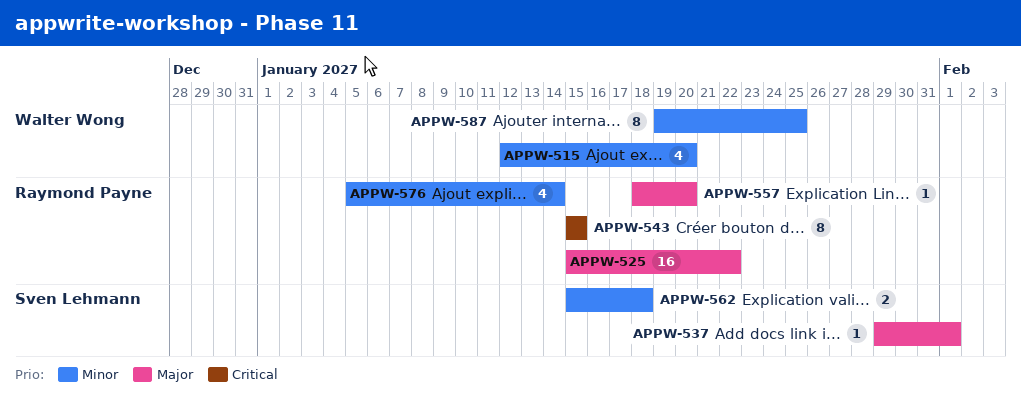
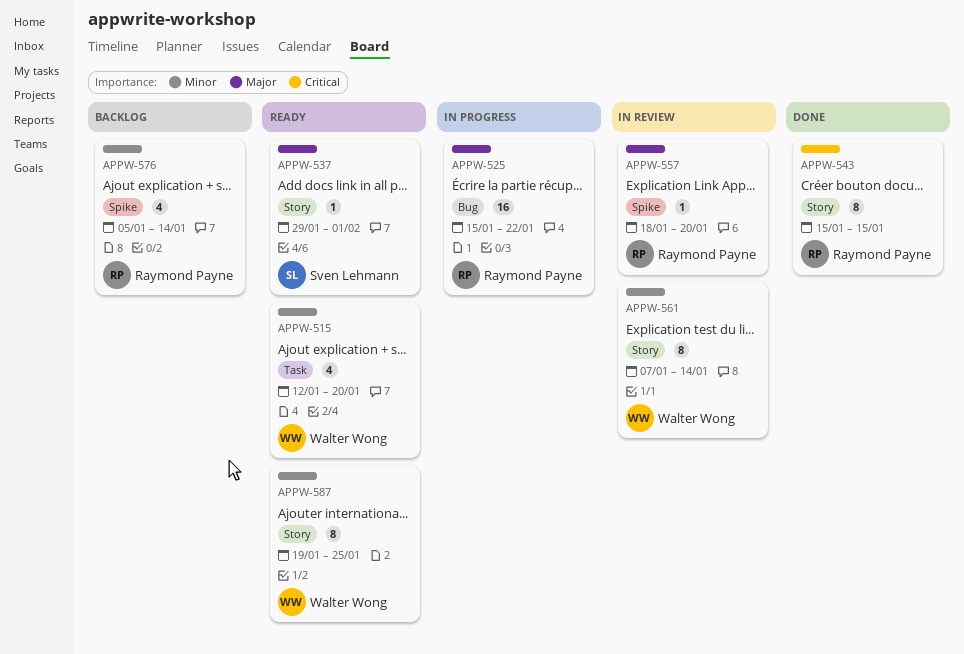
APPW-561: none -> present
APPW-562: present -> none

